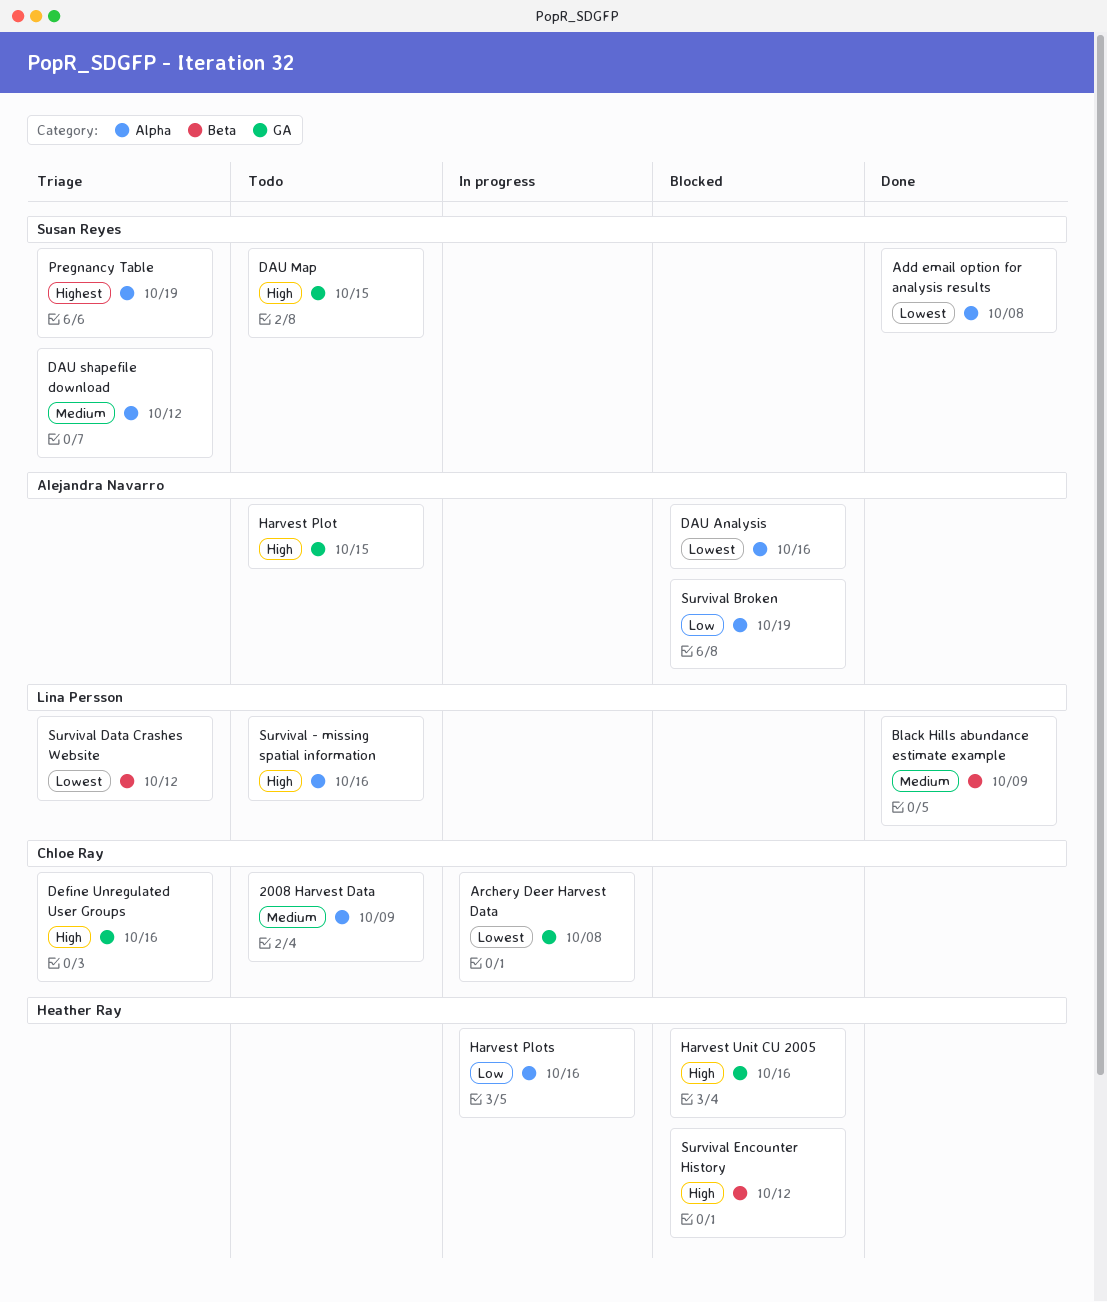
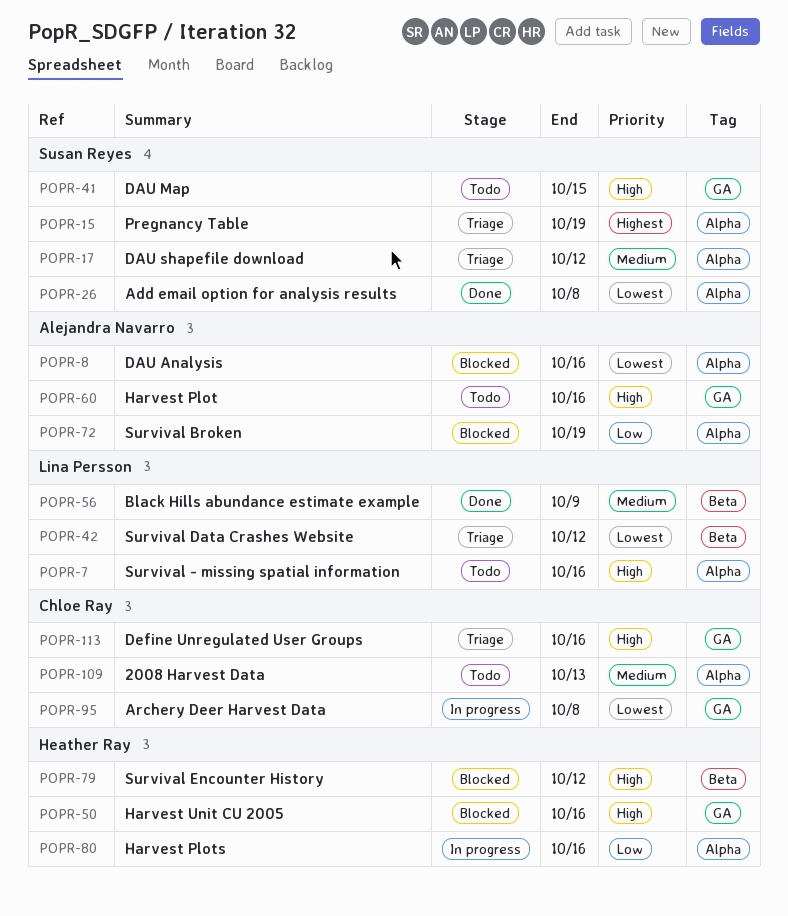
2008 Harvest Data, due: Oct 9 -> Oct 13
Harvest Plot, due: Oct 15 -> Oct 16

